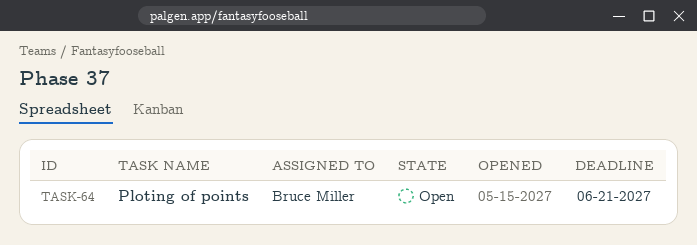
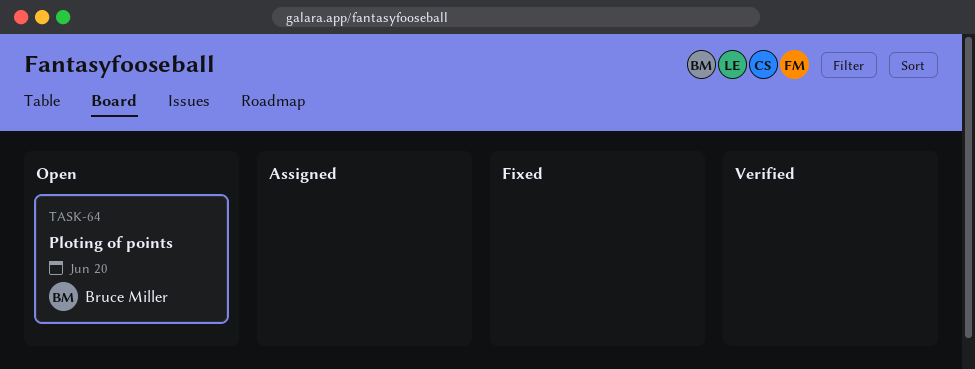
TASK-64, due: Jun 21 -> Jun 20

